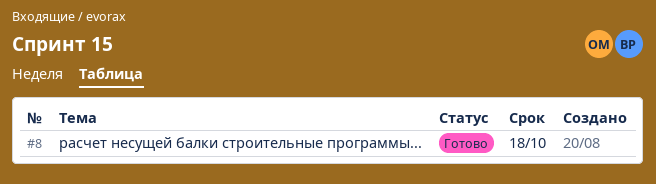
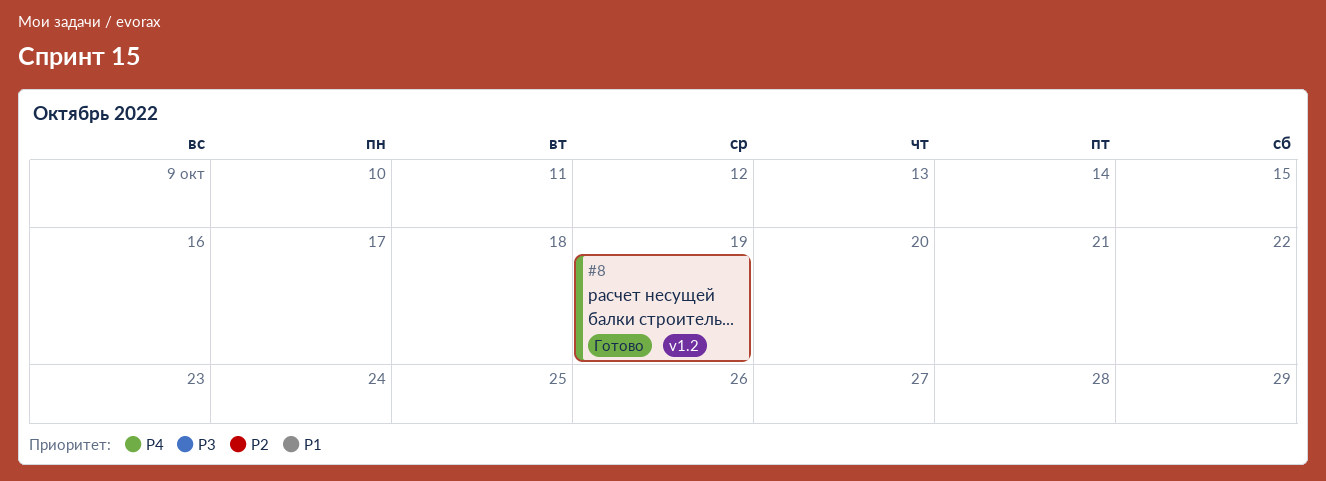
#8, due: Oct 18 -> Oct 19

